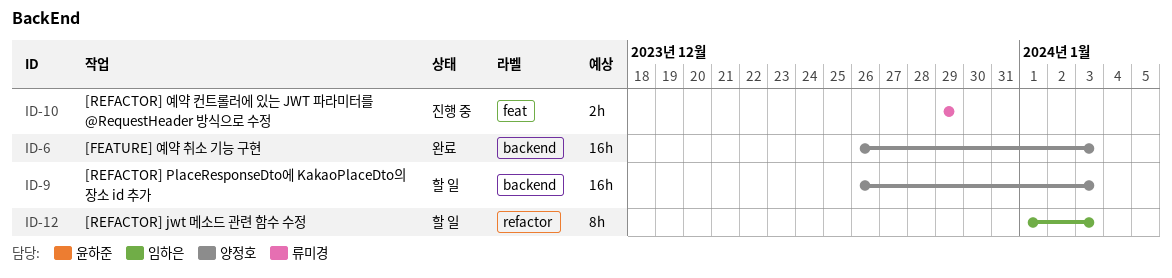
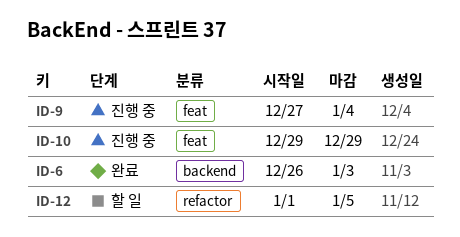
ID-9, status: 할 일 -> 진행 중
ID-9, label: backend -> feat
ID-9, start: Dec 26 -> Dec 27
ID-9, due: Jan 3 -> Jan 4
ID-12, due: Jan 3 -> Jan 5

